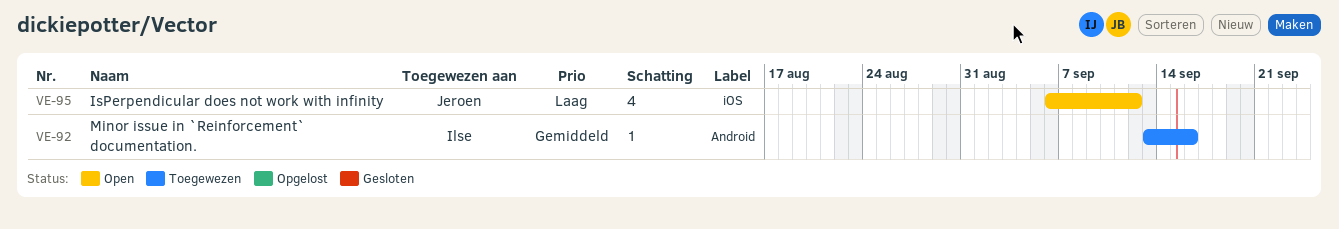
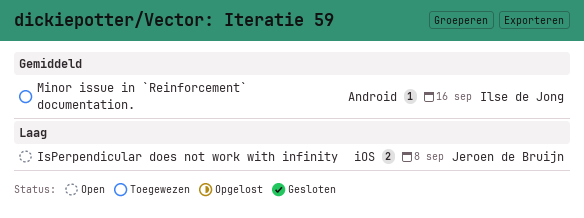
IsPerpendicular does not work with infinity, estimate: 4 -> 2
IsPerpendicular does not work with infinity, due: Sep 12 -> Sep 8

